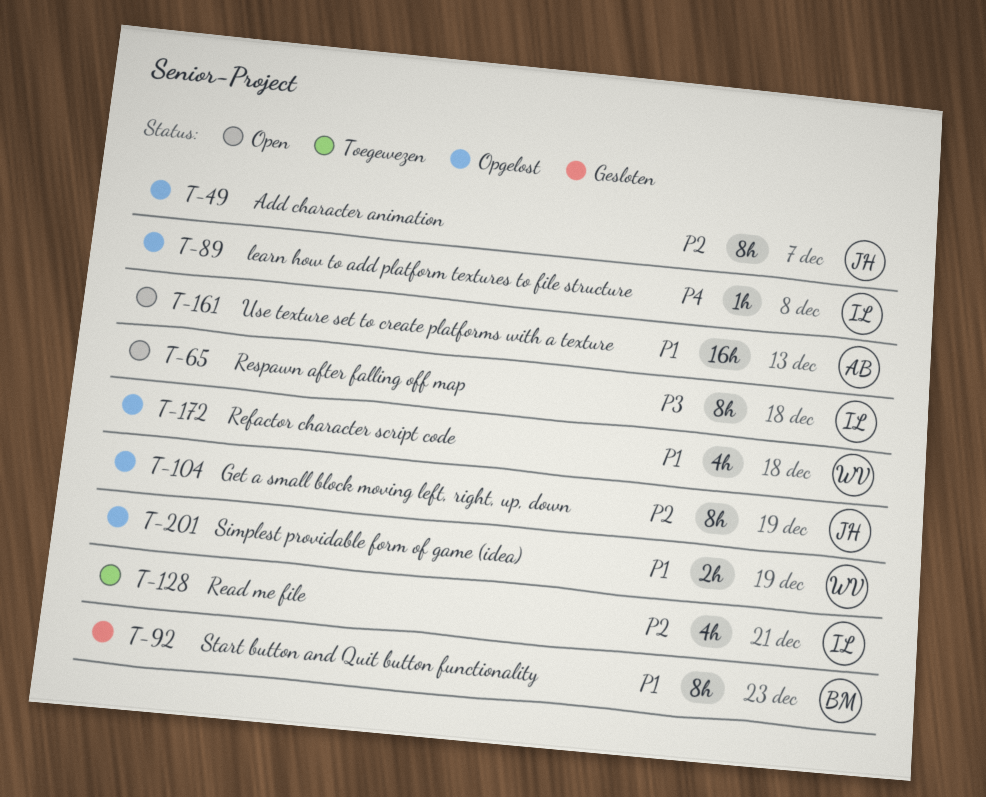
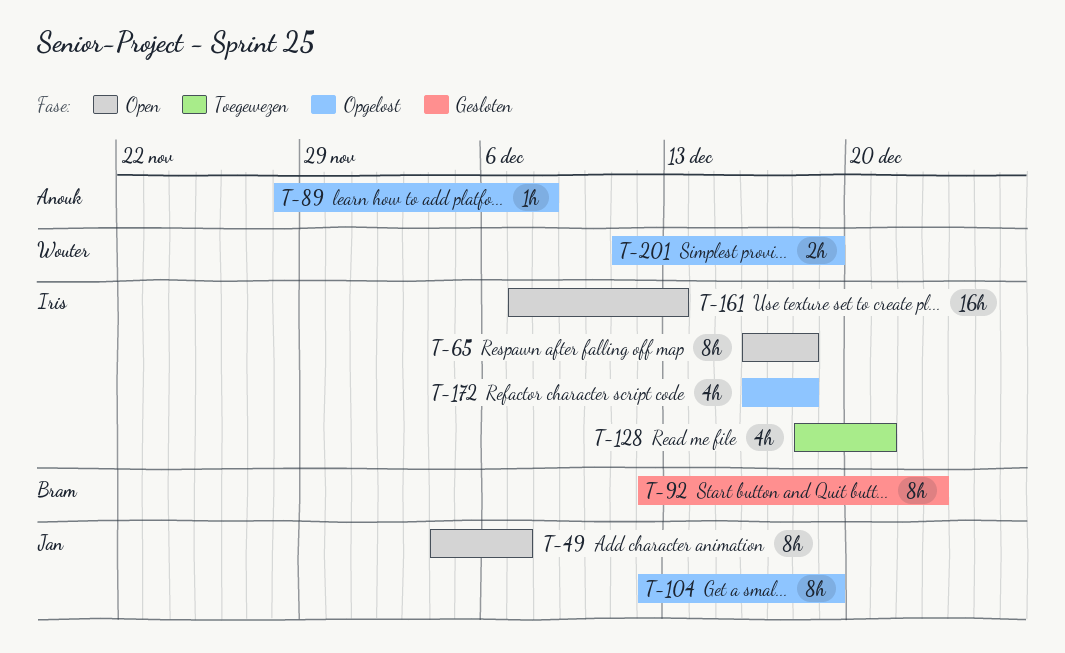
T-49, status: Opgelost -> Open
T-89, owner: Iris -> Anouk
T-161, owner: Anouk -> Iris
T-172, owner: Wouter -> Iris

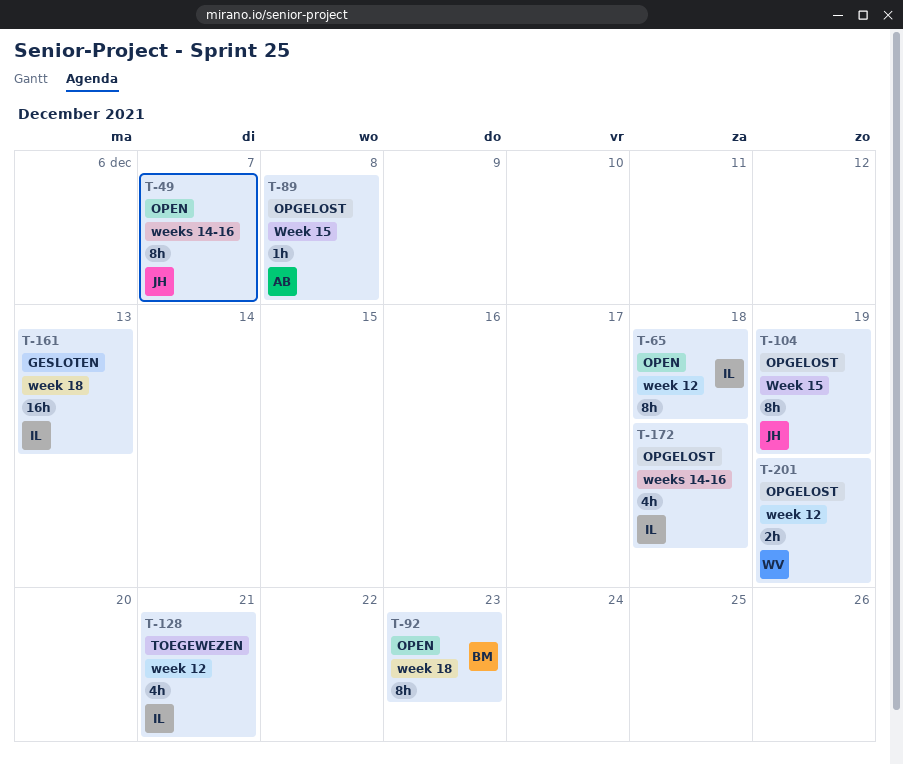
T-92, status: Gesloten -> Open
T-161, status: Open -> Gesloten

